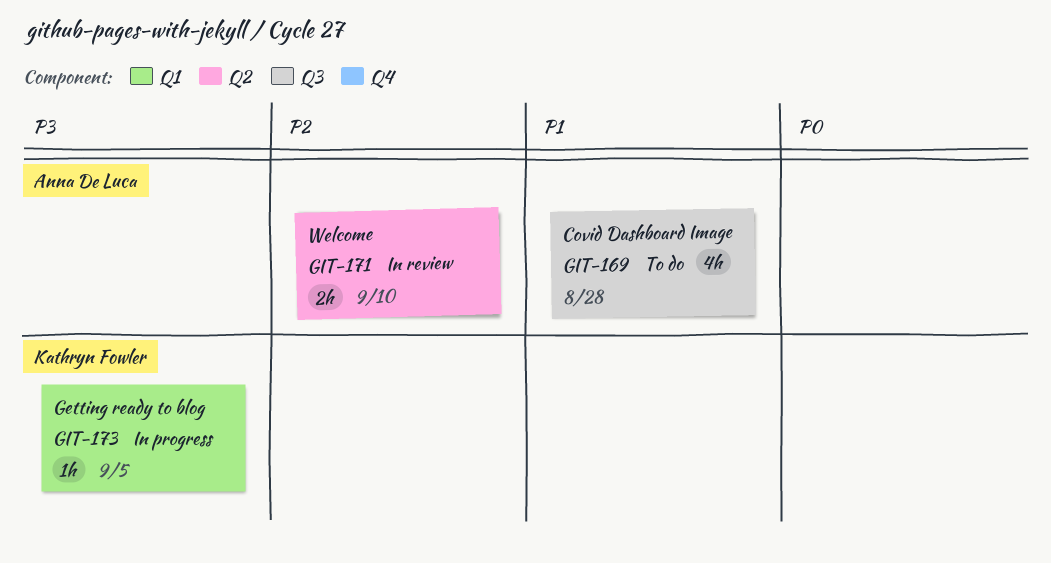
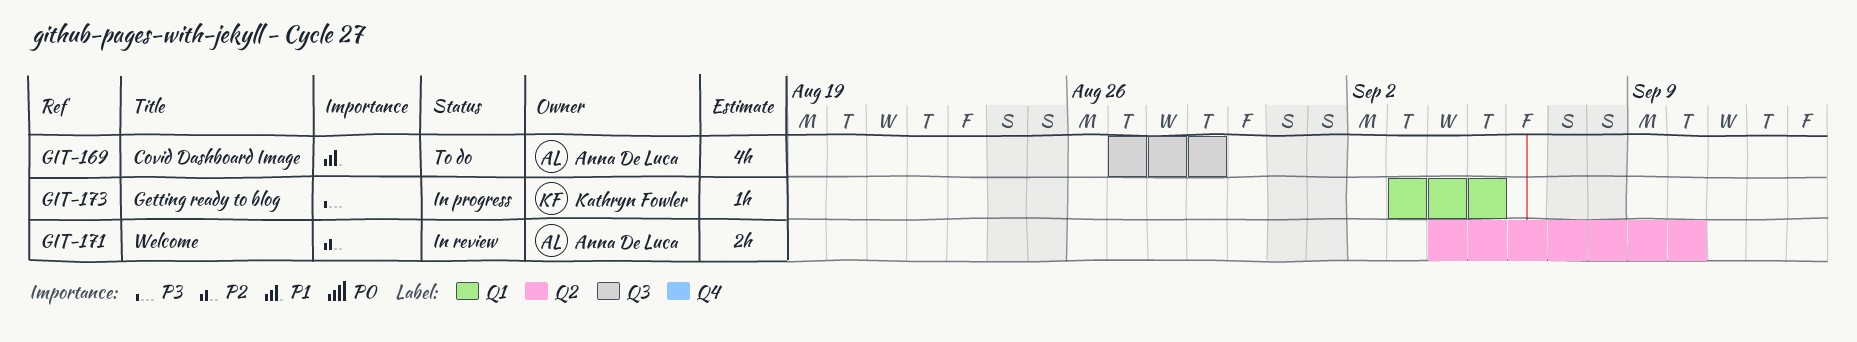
GIT-169, due: Aug 28 -> Aug 29

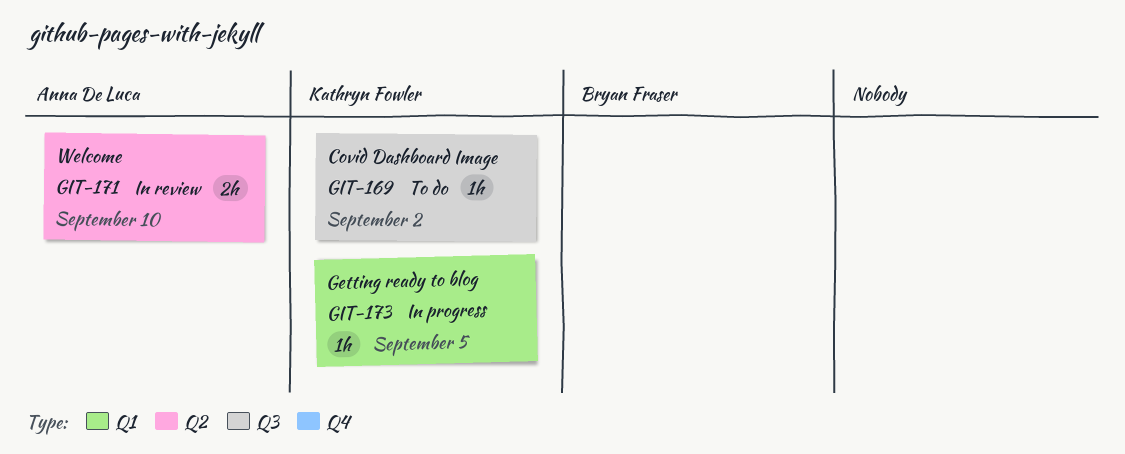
GIT-169, owner: Anna De Luca -> Kathryn Fowler
GIT-169, estimate: 4h -> 1h
GIT-169, due: Aug 29 -> Sep 2

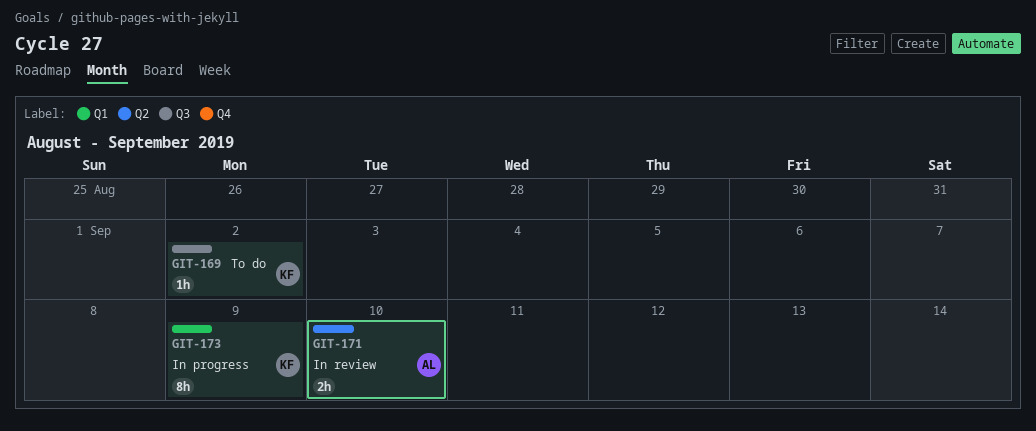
GIT-173, estimate: 1h -> 8h
GIT-173, due: Sep 5 -> Sep 9

